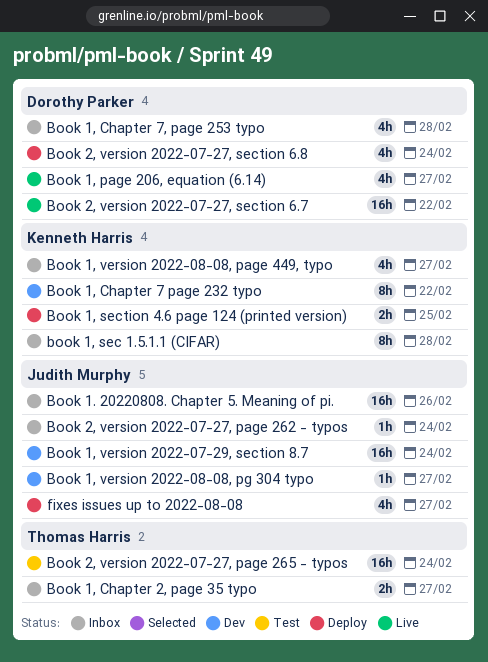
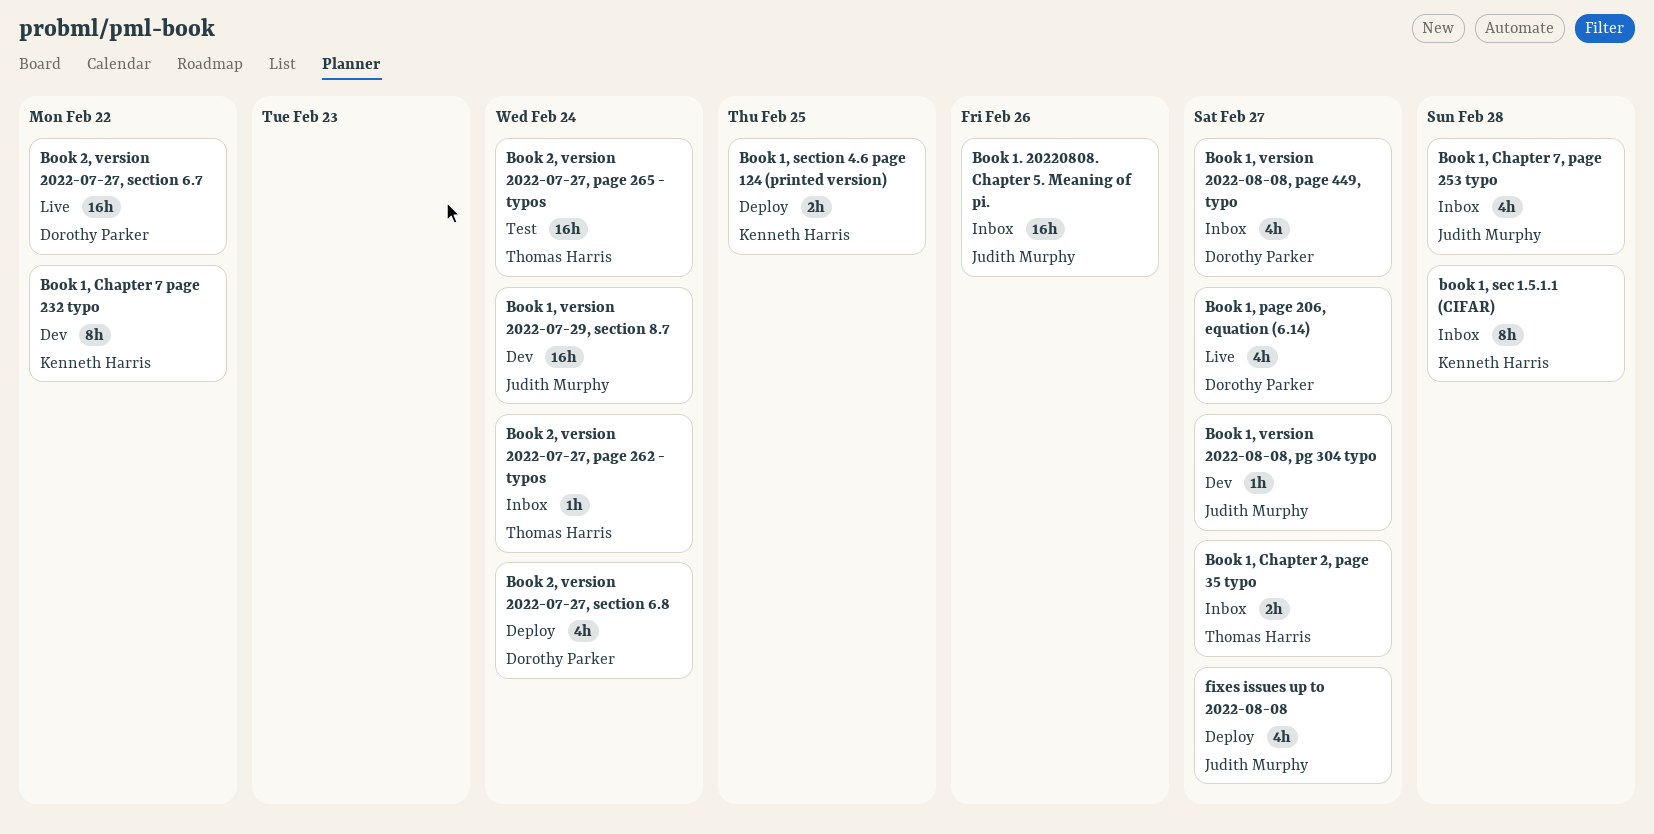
Book 1, Chapter 7, page 253 typo, owner: Dorothy Parker -> Judith Murphy
Book 1, version 2022-08-08, page 449, typo, owner: Kenneth Harris -> Dorothy Parker
Book 2, version 2022-07-27, page 262 - typos, owner: Judith Murphy -> Thomas Harris

